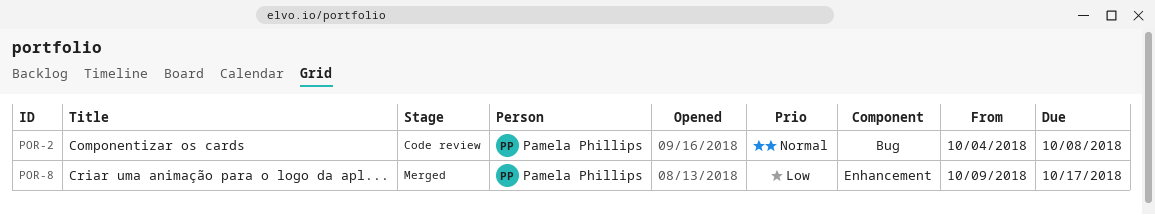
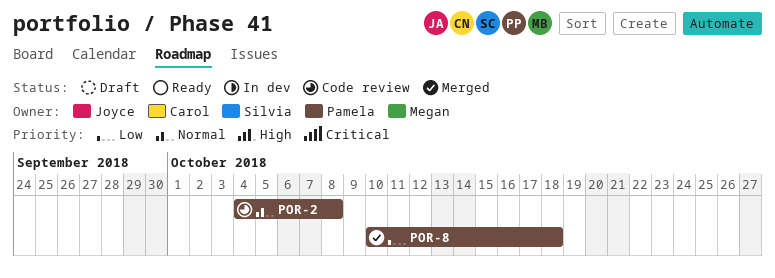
POR-8, start: Oct 9 -> Oct 10
POR-8, due: Oct 17 -> Oct 18

